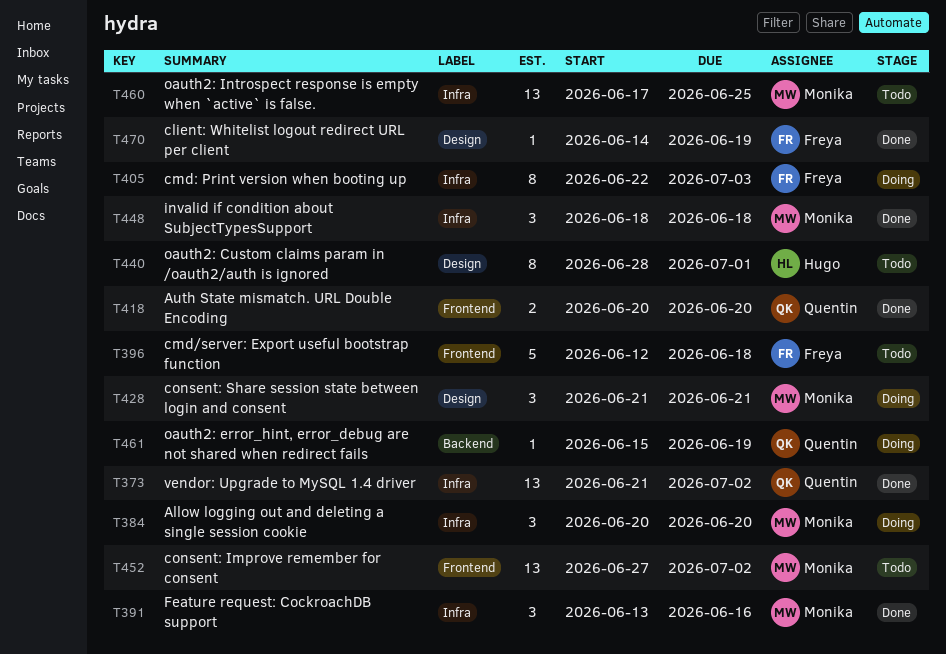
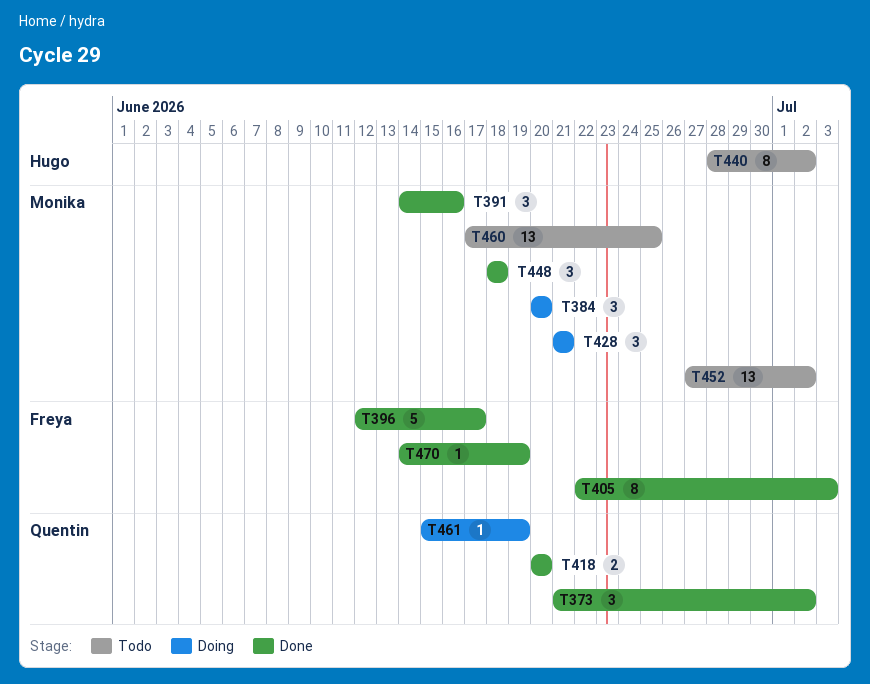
T373, estimate: 13 -> 3
T391, start: Jun 13 -> Jun 14
T396, status: Todo -> Done
T396, due: Jun 18 -> Jun 17
T405, status: Doing -> Done
T440, due: Jul 1 -> Jul 2

